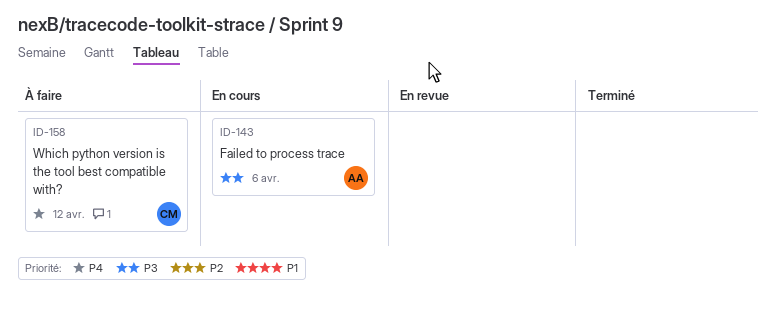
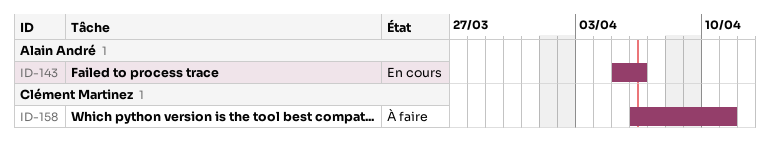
ID-158, due: Apr 12 -> Apr 11

